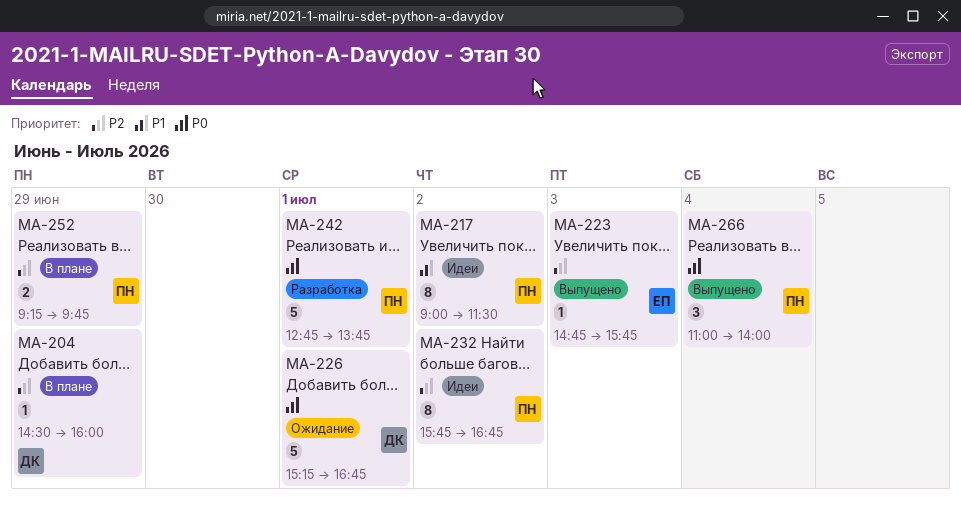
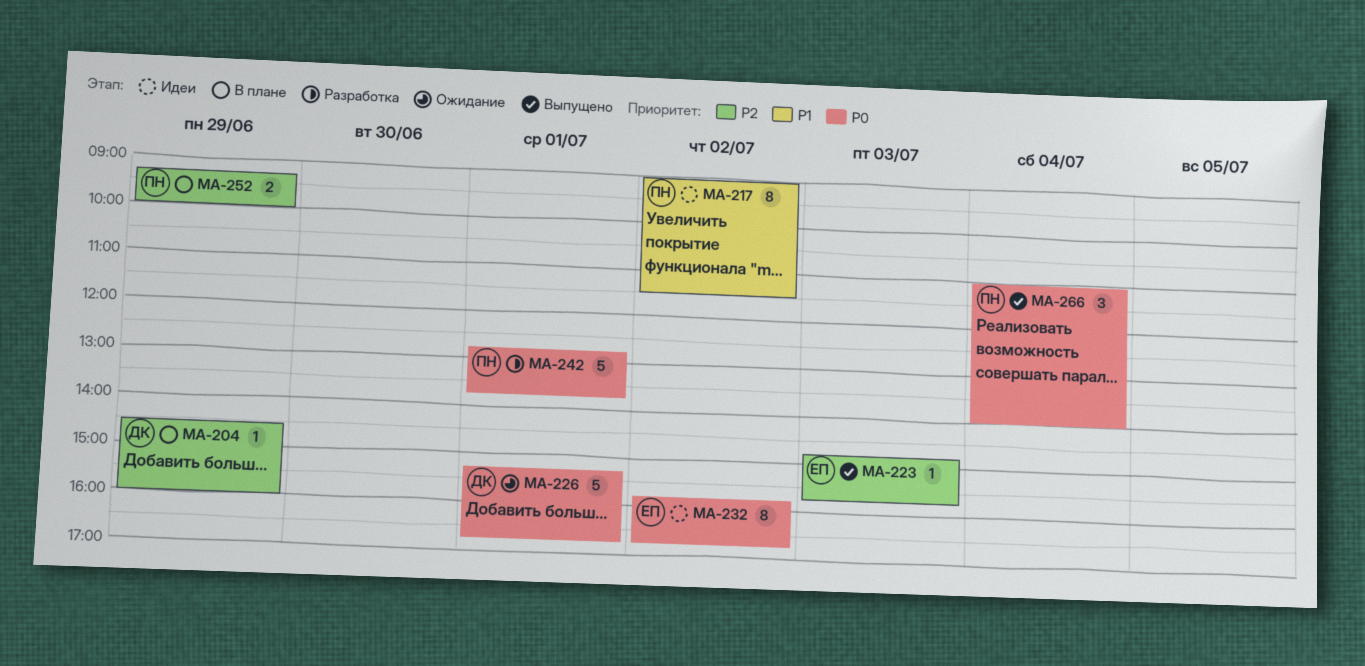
MA-232, owner: ПН -> ЕП
MA-232, priority: P2 -> P0
MA-252, ends: 09:45 -> 10:00

